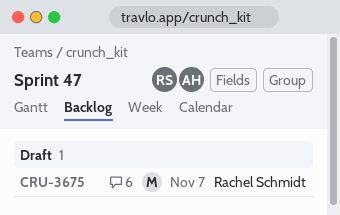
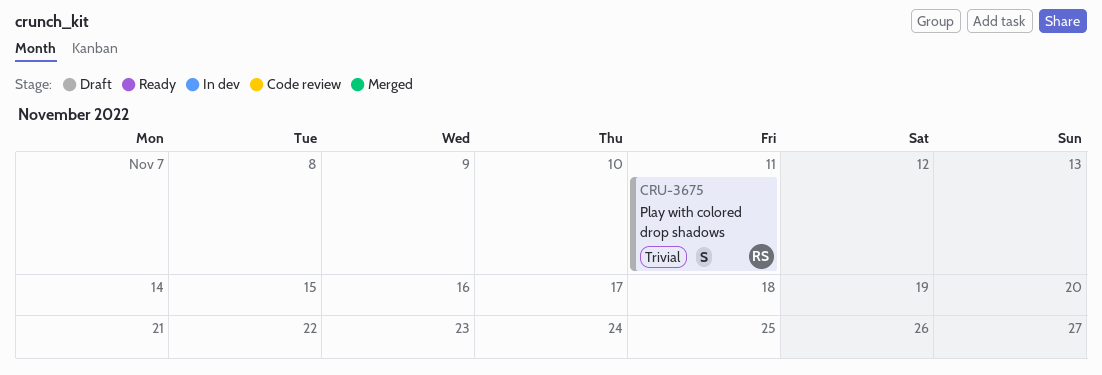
CRU-3675, estimate: M -> S
CRU-3675, due: Nov 7 -> Nov 11

